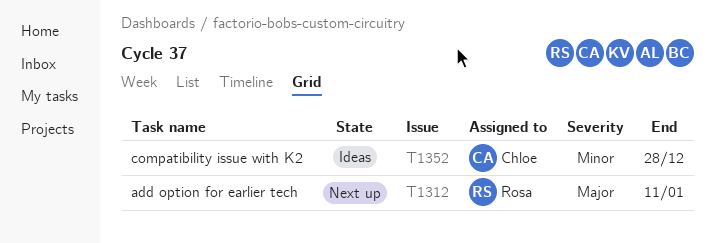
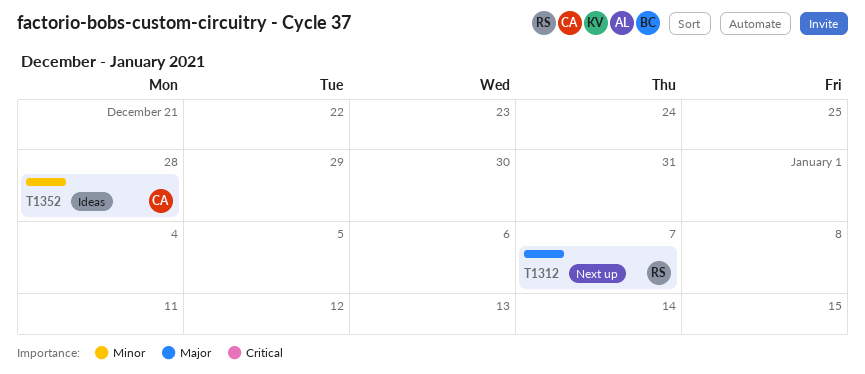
T1312, due: Jan 11 -> Jan 7

